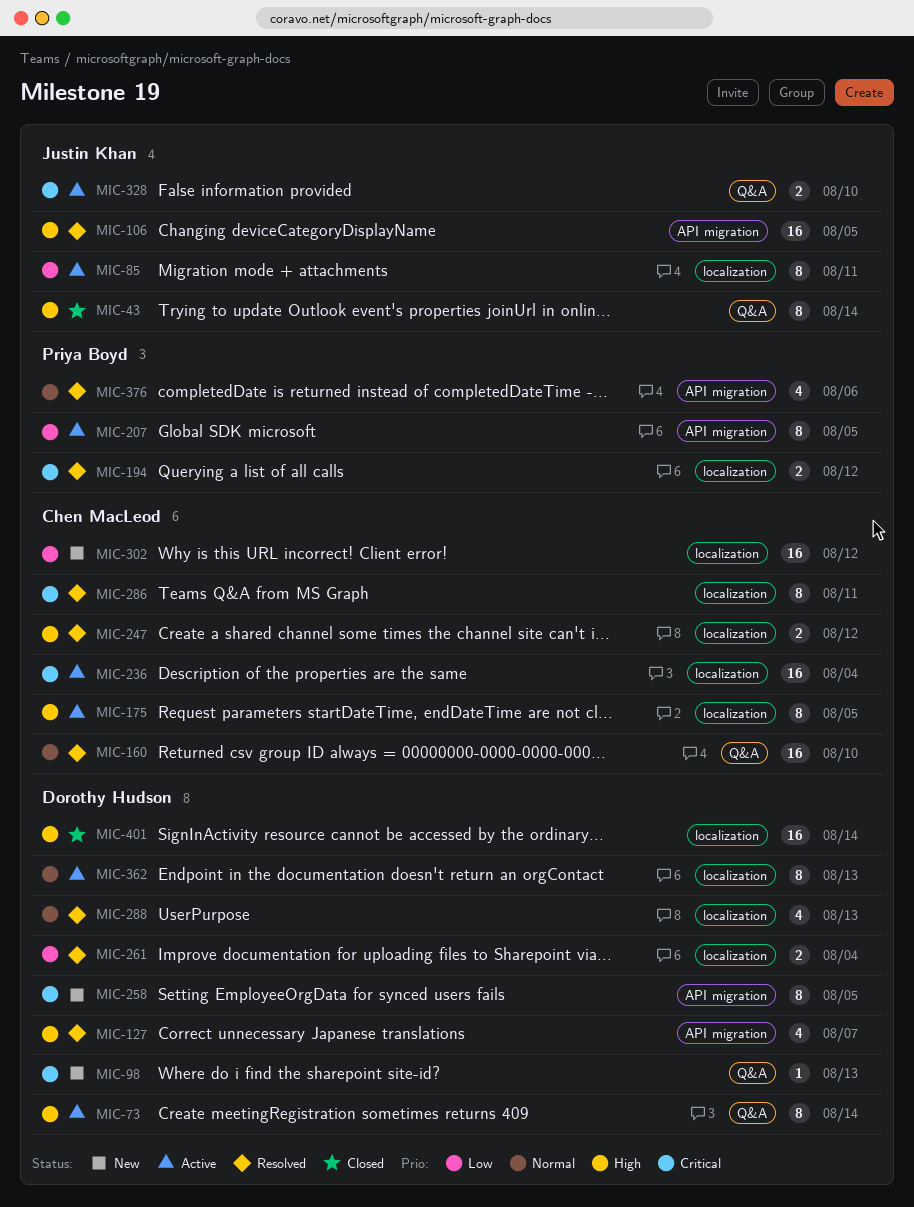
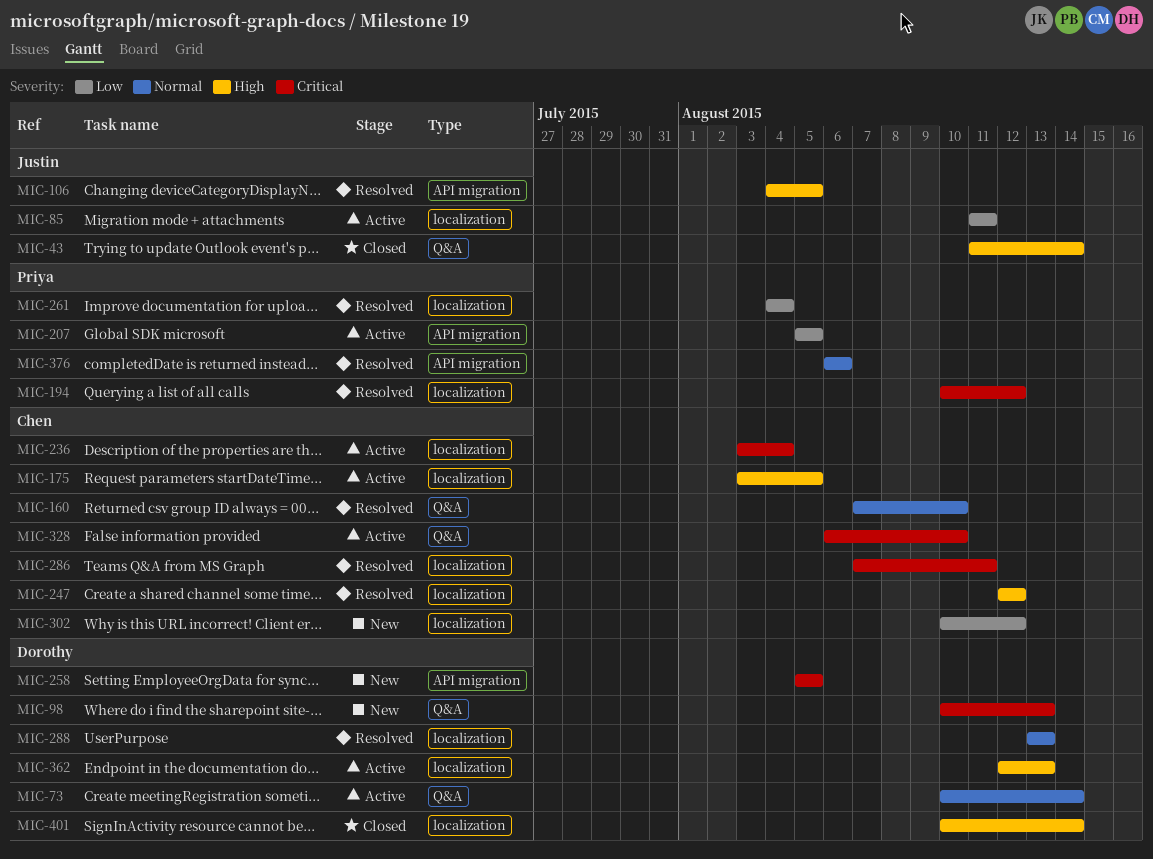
MIC-73, priority: High -> Normal
MIC-127: present -> none
MIC-261, owner: Dorothy Hudson -> Priya Boyd
MIC-328, owner: Justin Khan -> Chen MacLeod
MIC-362, priority: Normal -> High

